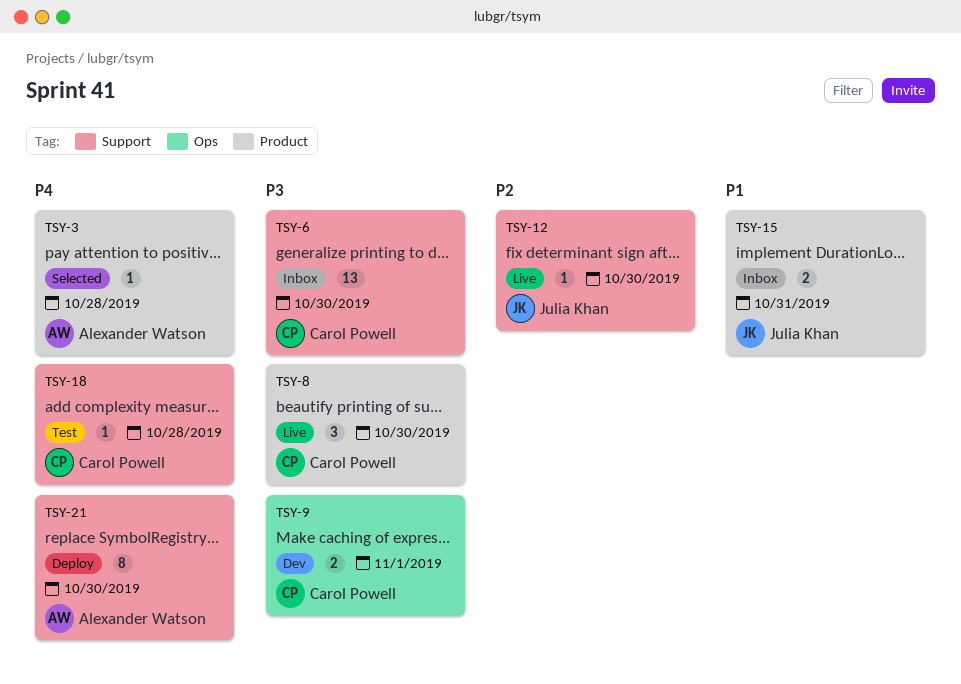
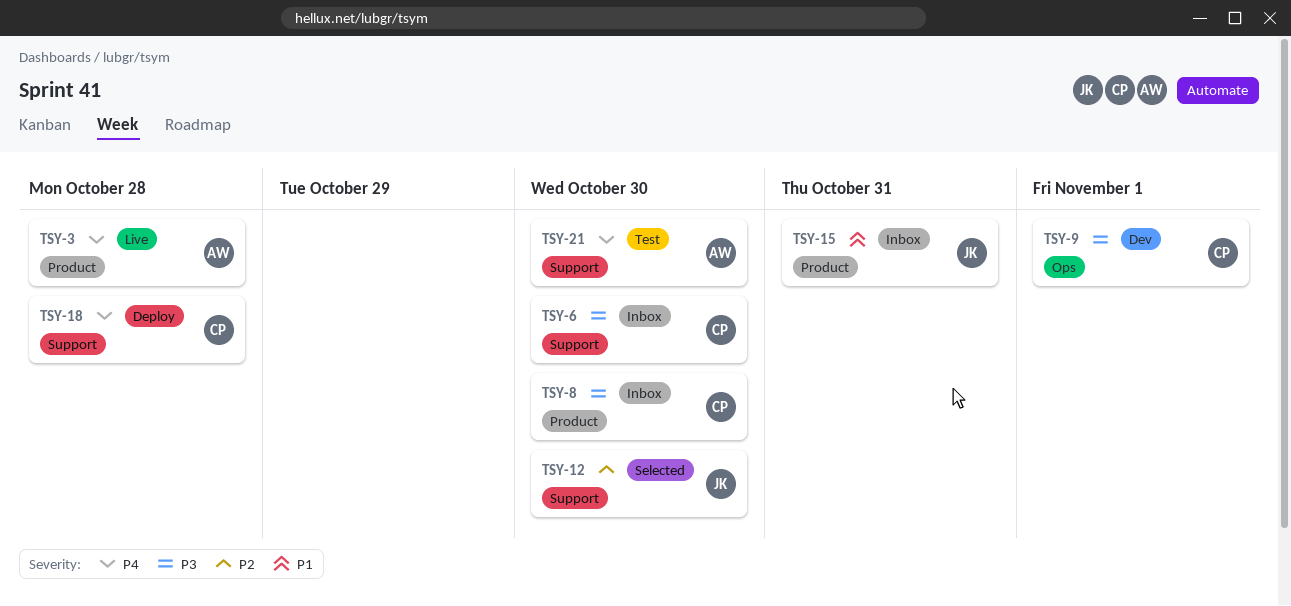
TSY-3, status: Selected -> Live
TSY-8, status: Live -> Inbox
TSY-12, status: Live -> Selected
TSY-18, status: Test -> Deploy
TSY-21, status: Deploy -> Test

